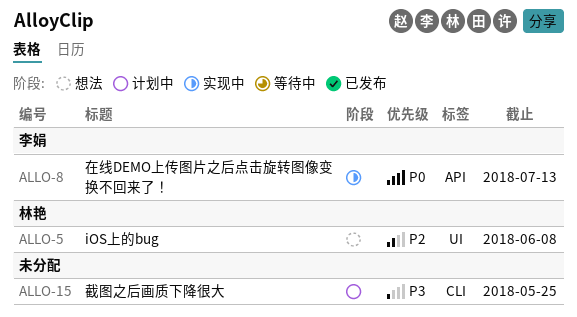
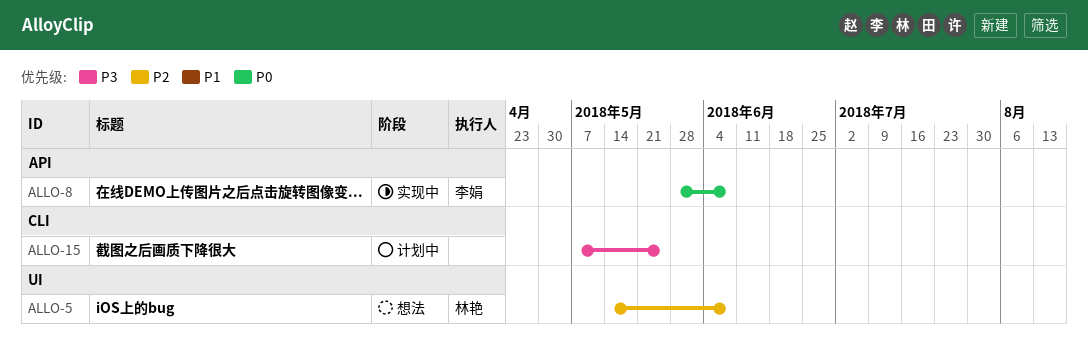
ALLO-8, due: Jul 13 -> Jun 8

